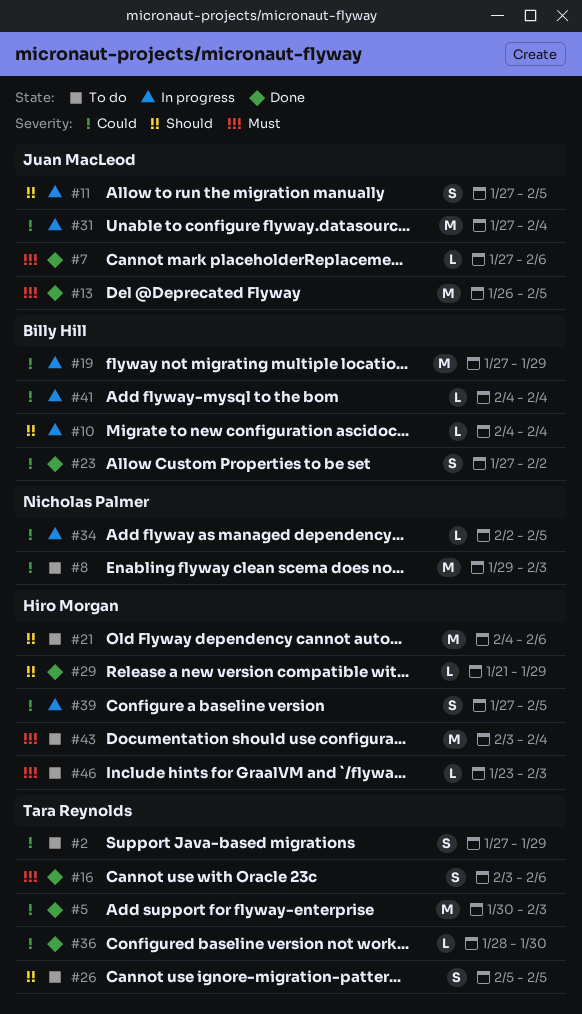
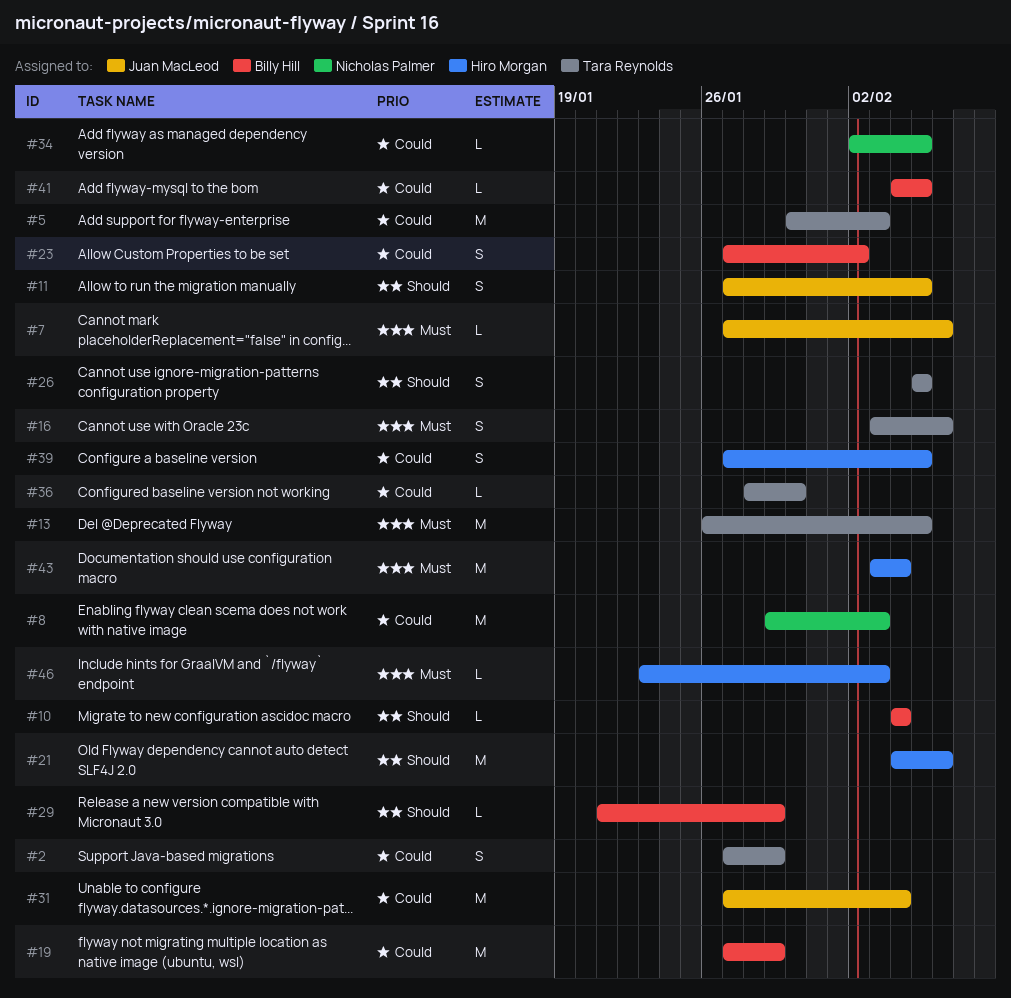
#13, owner: Juan MacLeod -> Tara Reynolds
#29, owner: Hiro Morgan -> Billy Hill
#41, due: Feb 4 -> Feb 5

